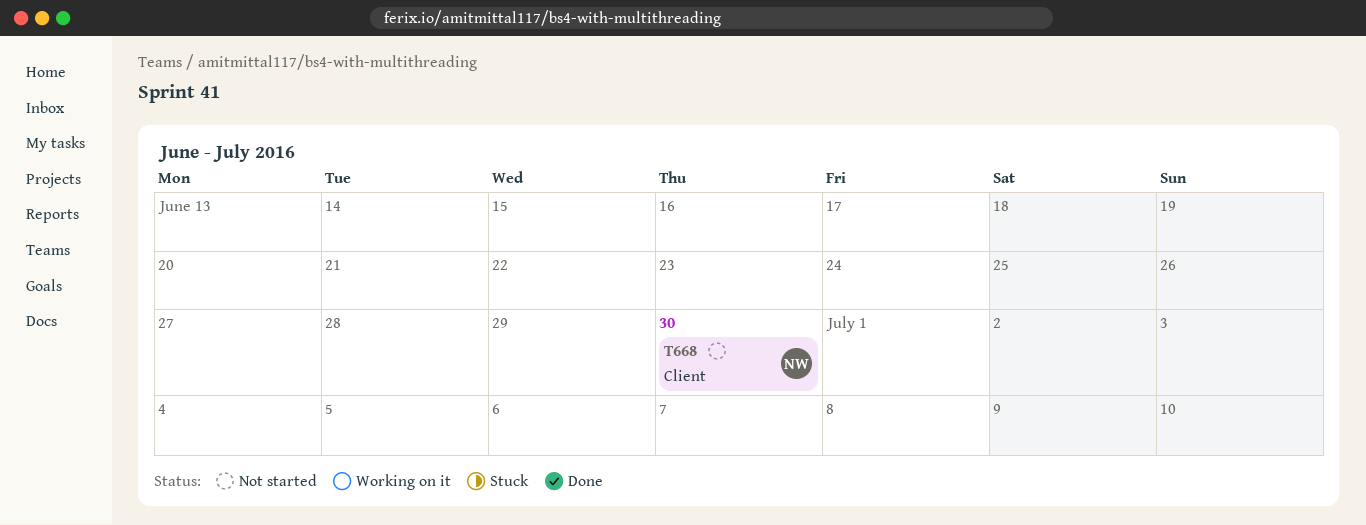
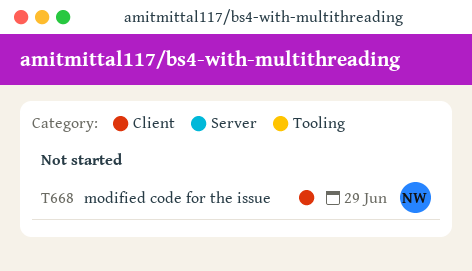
T668, due: Jun 30 -> Jun 29

